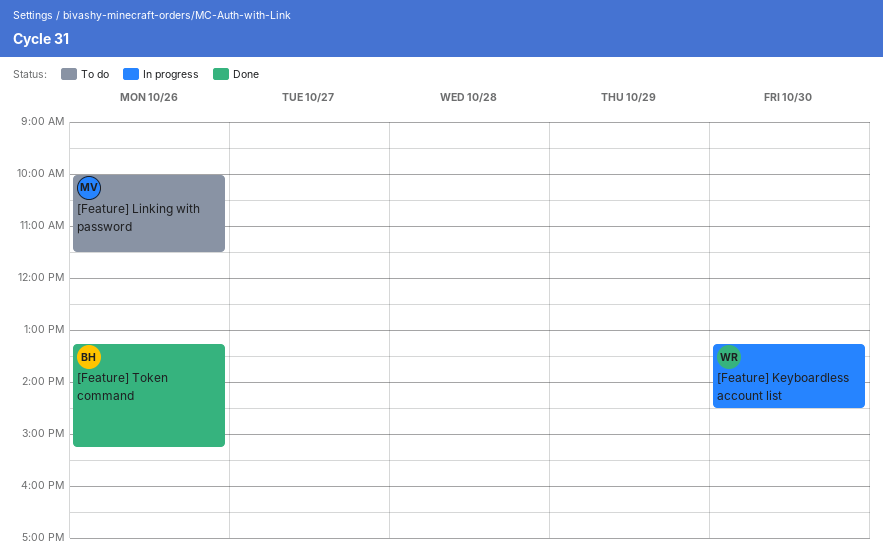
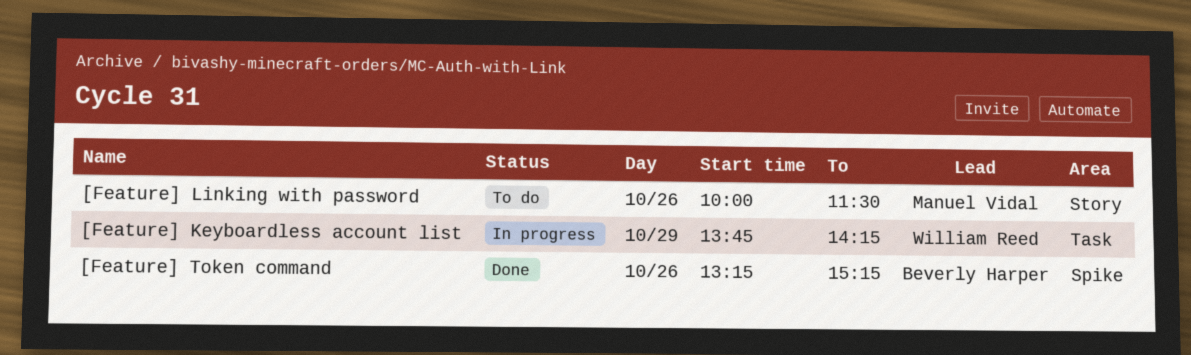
[Feature] Keyboardless account list, day: Oct 30 -> Oct 29
[Feature] Keyboardless account list, begins: 13:15 -> 13:45
[Feature] Keyboardless account list, ends: 14:30 -> 14:15

